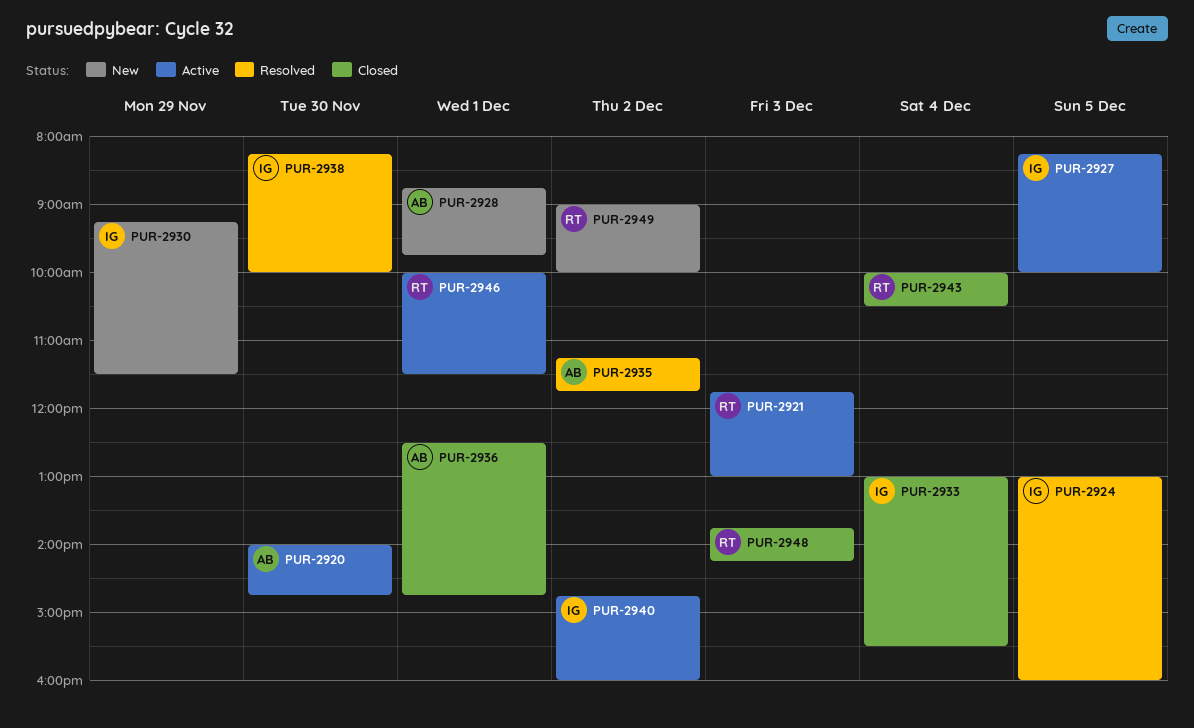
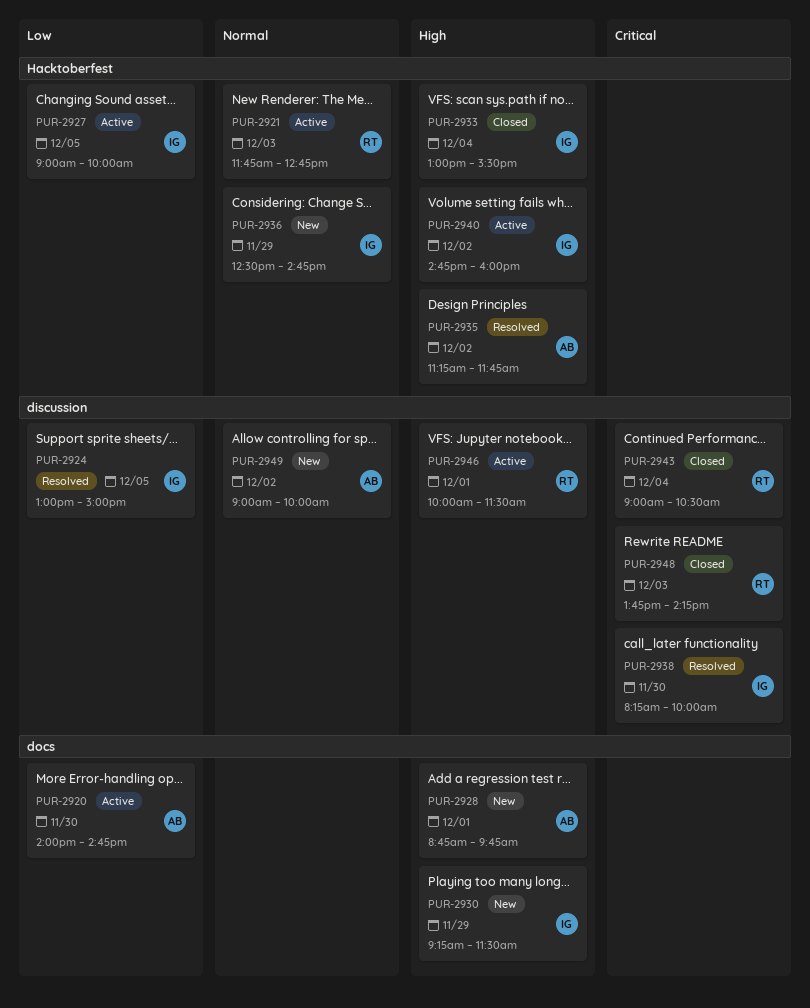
PUR-2921, ends: 13:00 -> 12:45
PUR-2924, ends: 16:00 -> 15:00
PUR-2927, begins: 08:15 -> 09:00
PUR-2936, status: Closed -> New
PUR-2936, owner: AB -> IG
PUR-2936, day: Dec 1 -> Nov 29
PUR-2943, begins: 10:00 -> 09:00
PUR-2949, owner: RT -> AB

